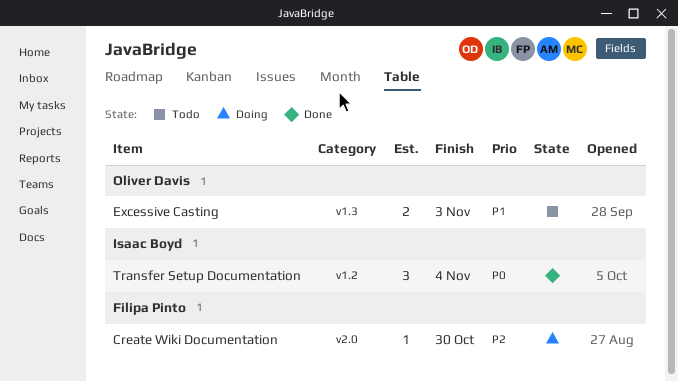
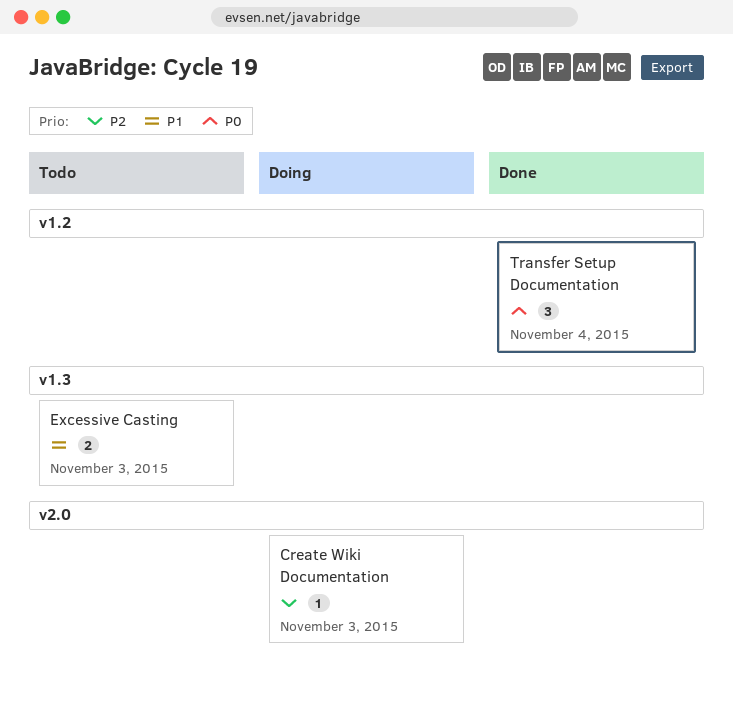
Create Wiki Documentation, due: Oct 30 -> Nov 3

